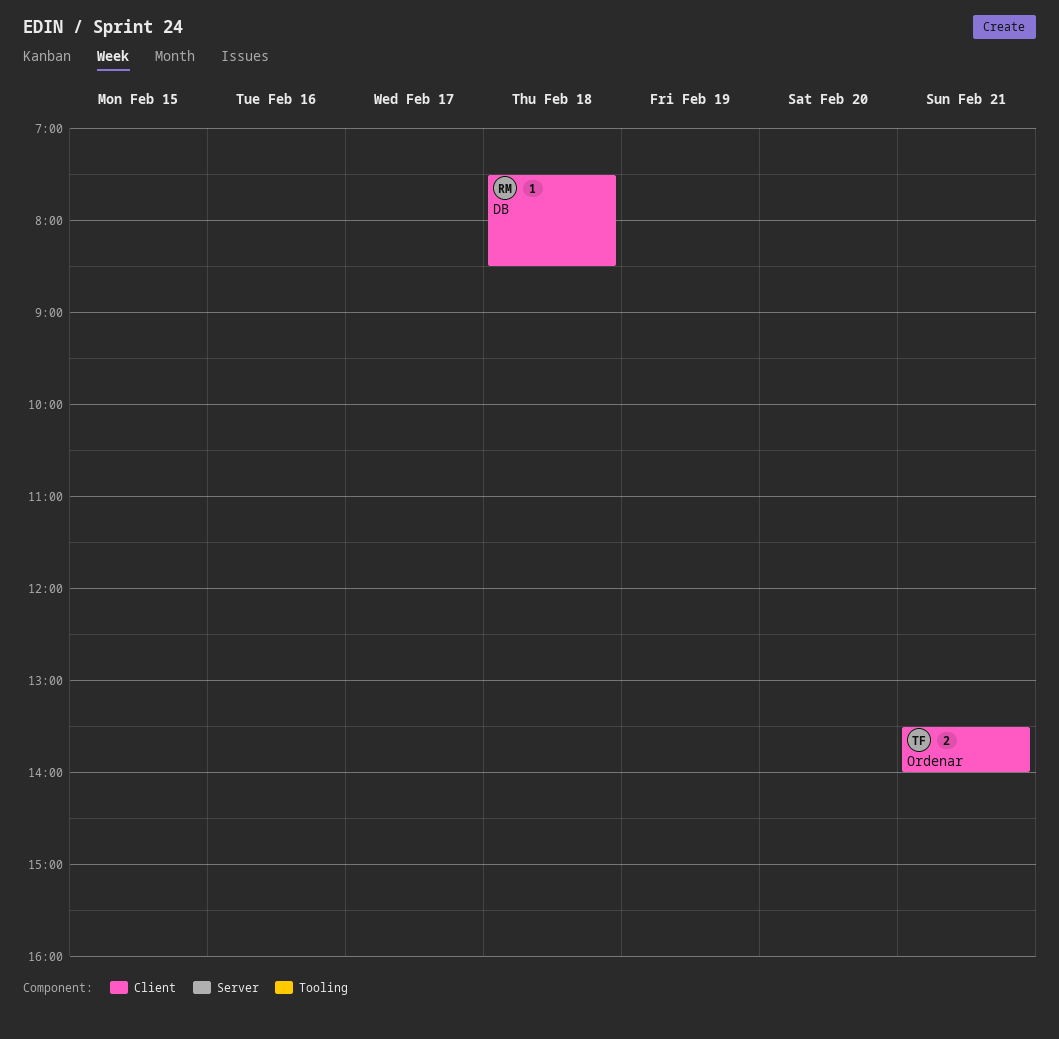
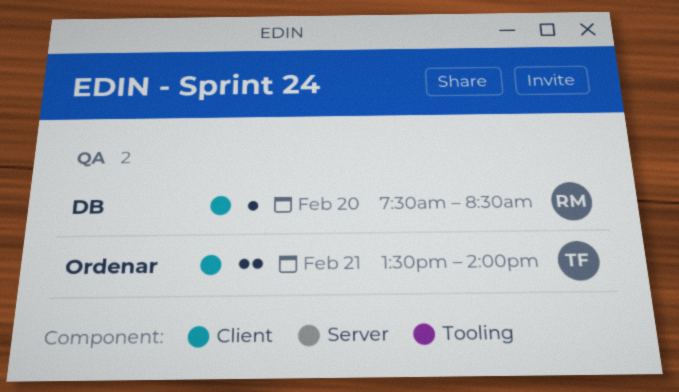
DB, day: Feb 18 -> Feb 20

